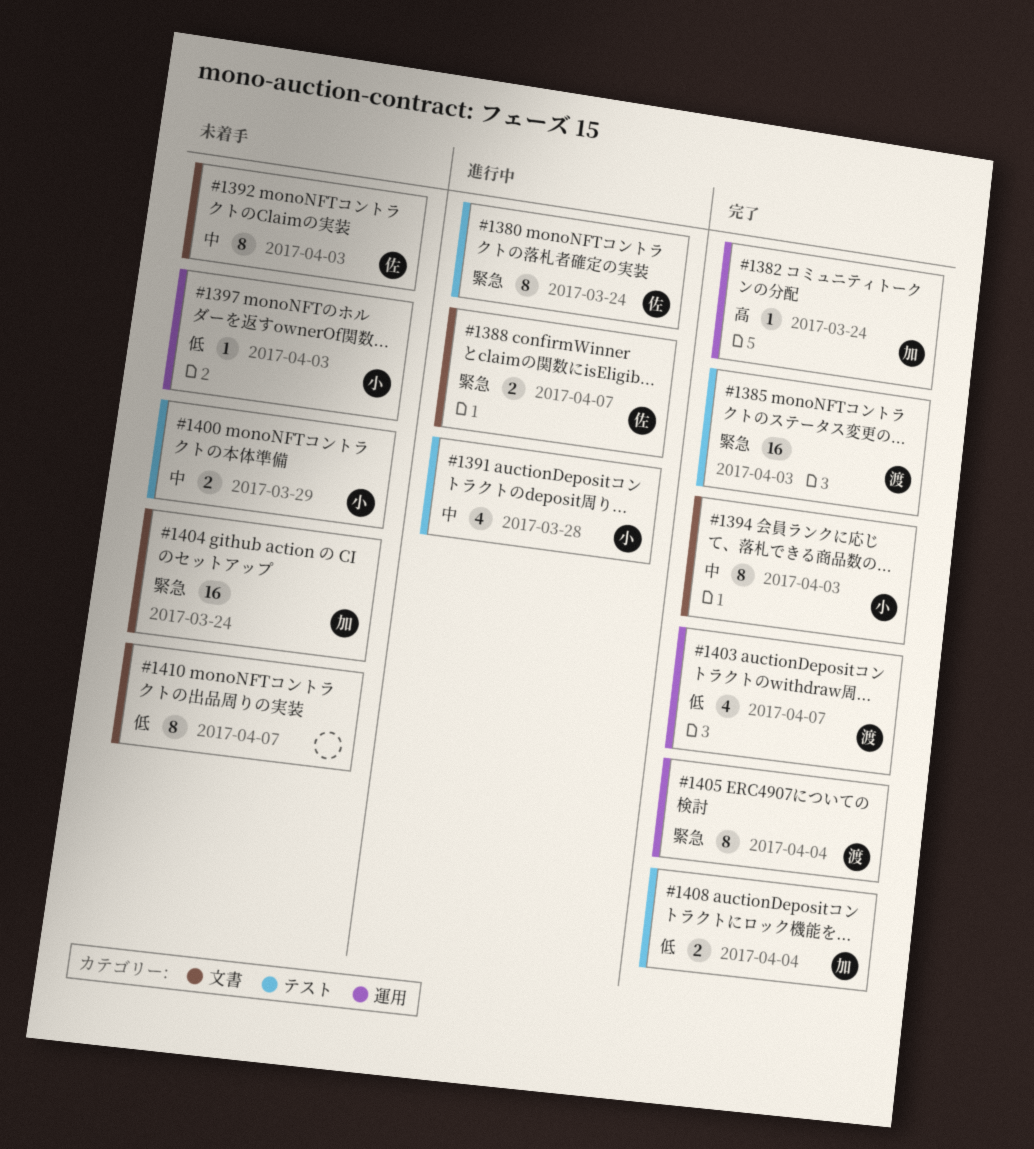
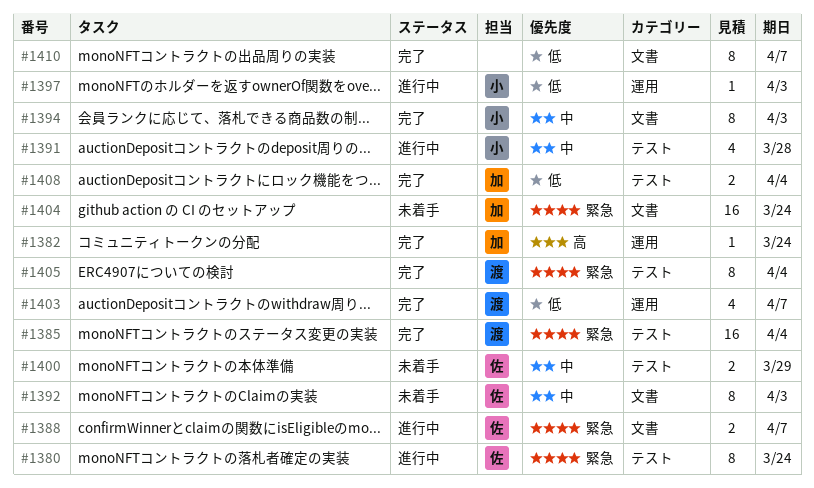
#1385, due: Apr 3 -> Apr 4
#1397, status: 未着手 -> 進行中
#1400, owner: 小 -> 佐
#1405, label: 運用 -> テスト
#1410, status: 未着手 -> 完了

